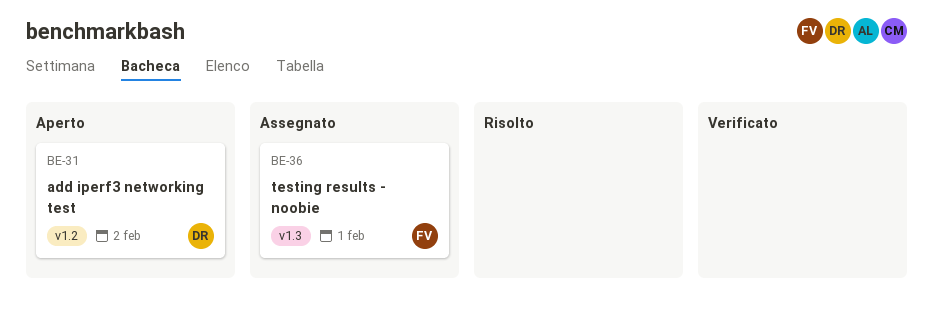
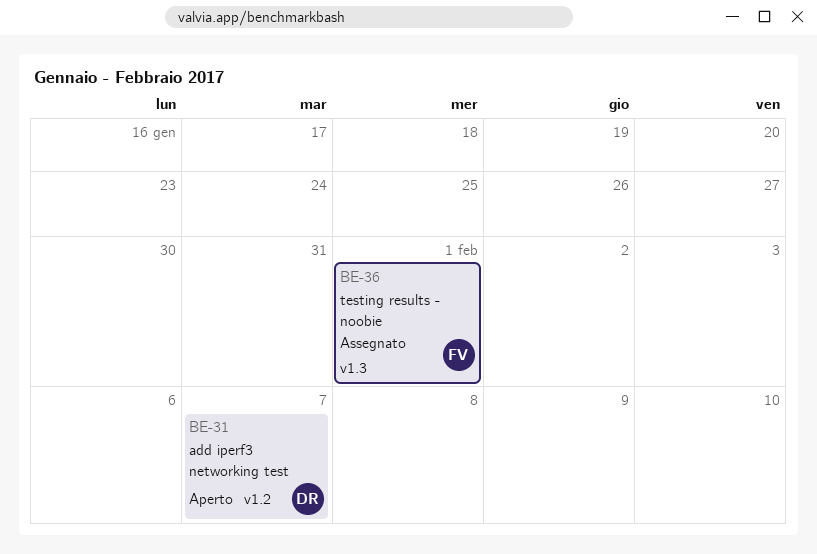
BE-31, due: Feb 2 -> Feb 7

